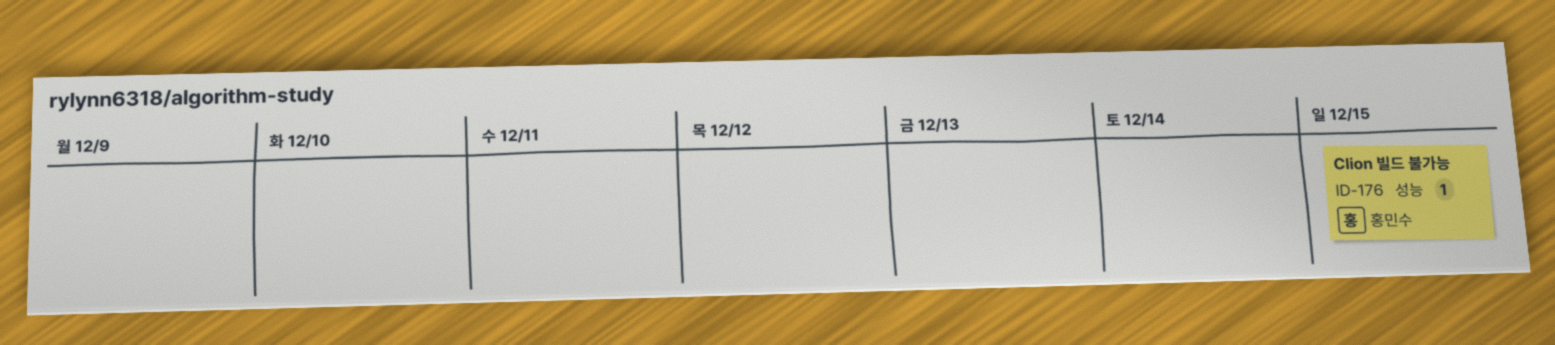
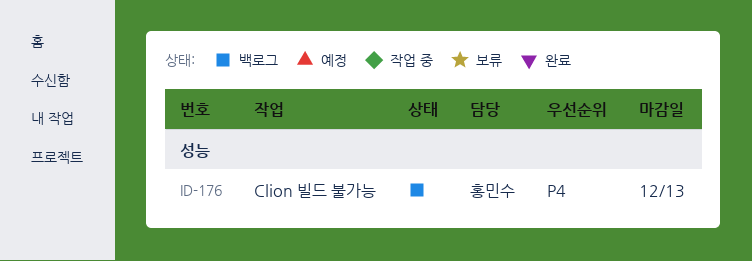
ID-176, due: Dec 15 -> Dec 13

